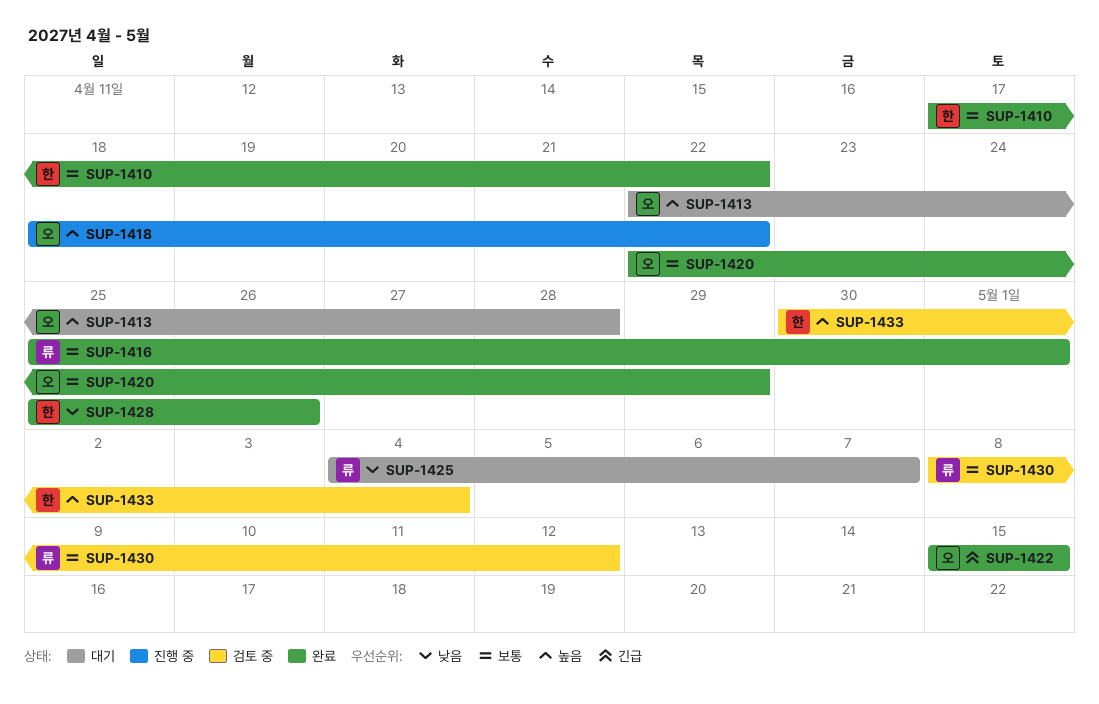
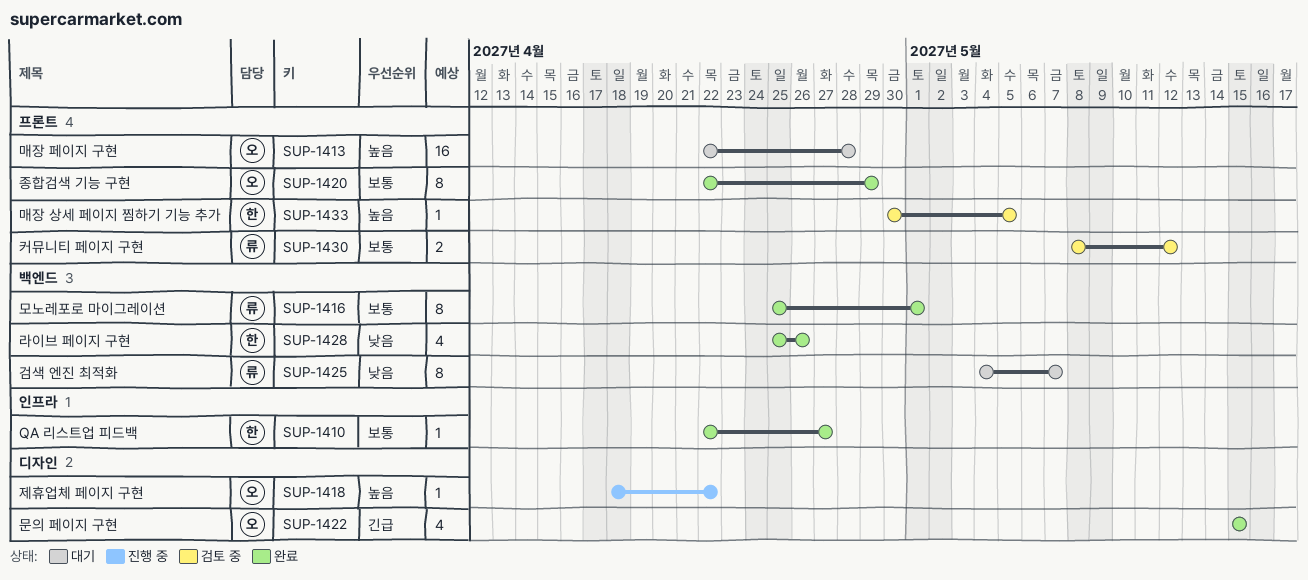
SUP-1410, start: Apr 17 -> Apr 22
SUP-1410, due: Apr 22 -> Apr 27
SUP-1433, due: May 4 -> May 5

